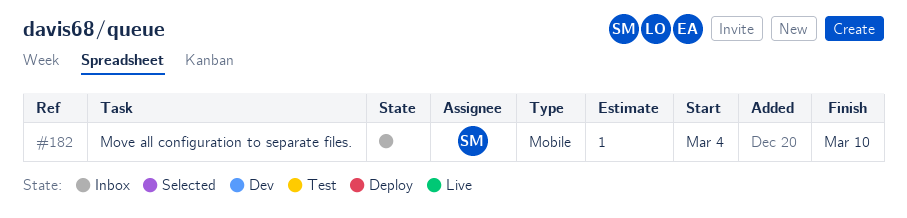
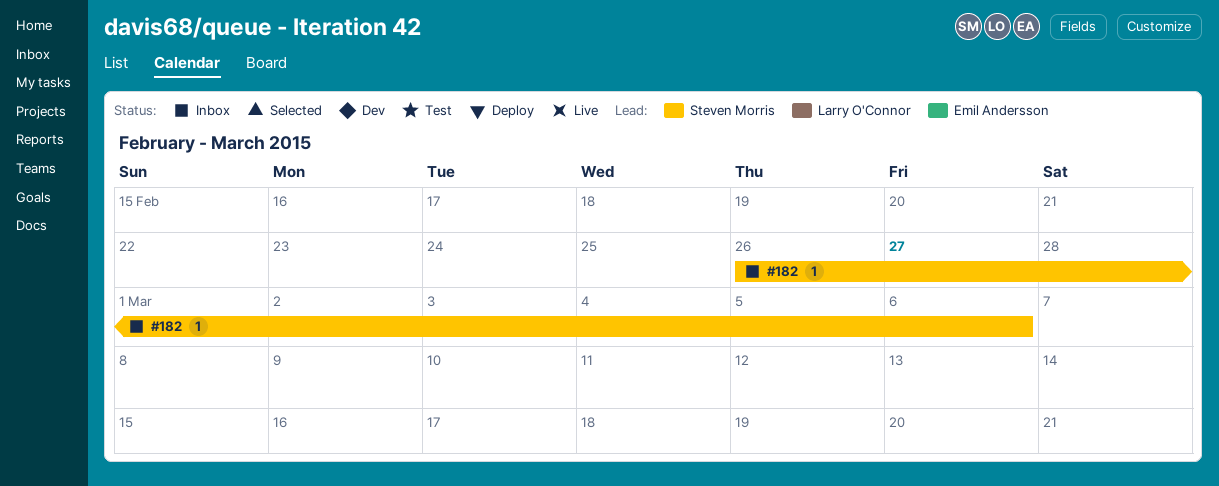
#182, start: Mar 4 -> Feb 26
#182, due: Mar 10 -> Mar 6

